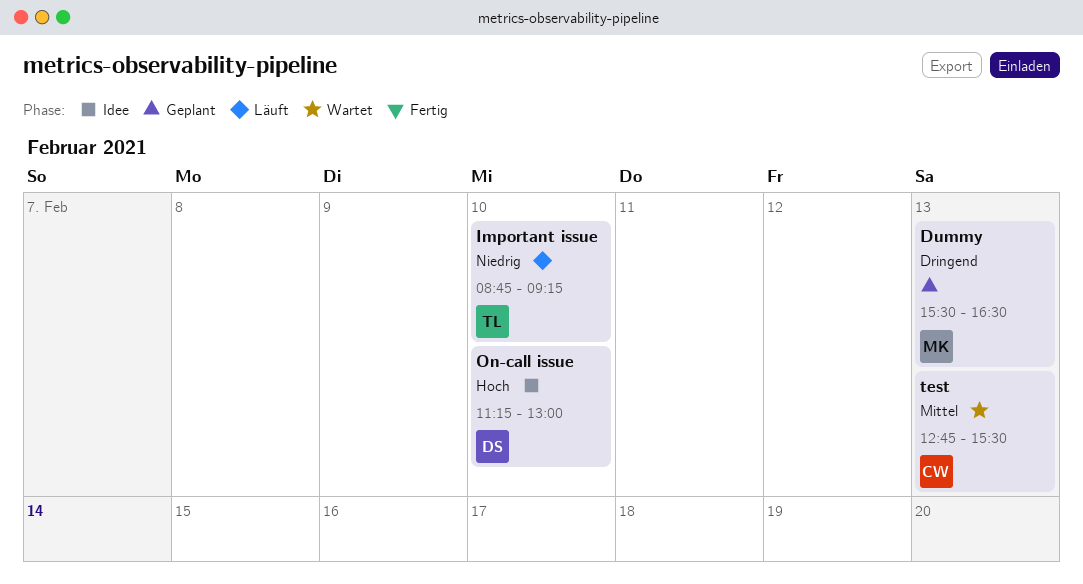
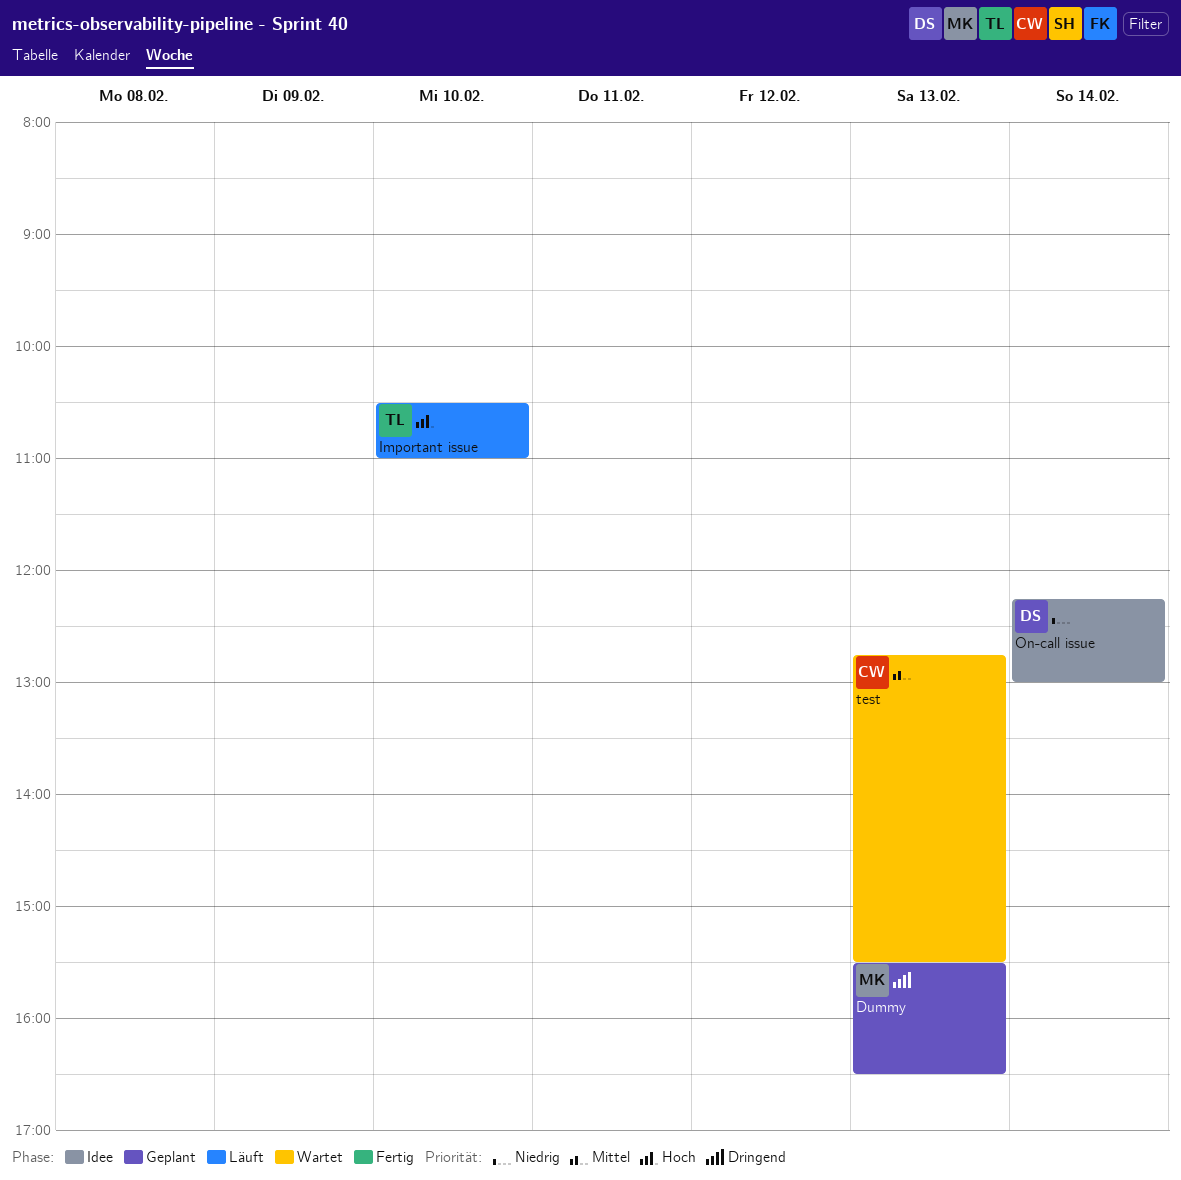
Important issue, priority: Niedrig -> Hoch
Important issue, begins: 08:45 -> 10:30
Important issue, ends: 09:15 -> 11:00
On-call issue, priority: Hoch -> Niedrig
On-call issue, day: Feb 10 -> Feb 14
On-call issue, begins: 11:15 -> 12:15

